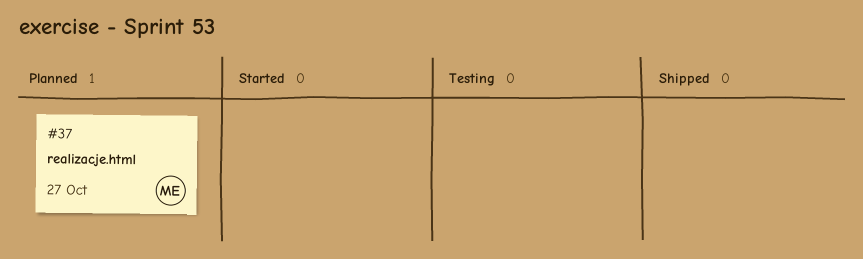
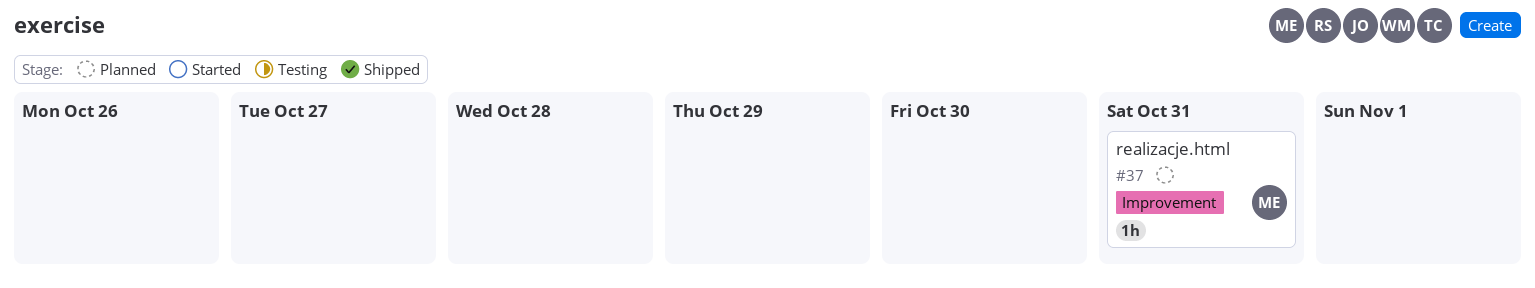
#37, due: Oct 27 -> Oct 31

